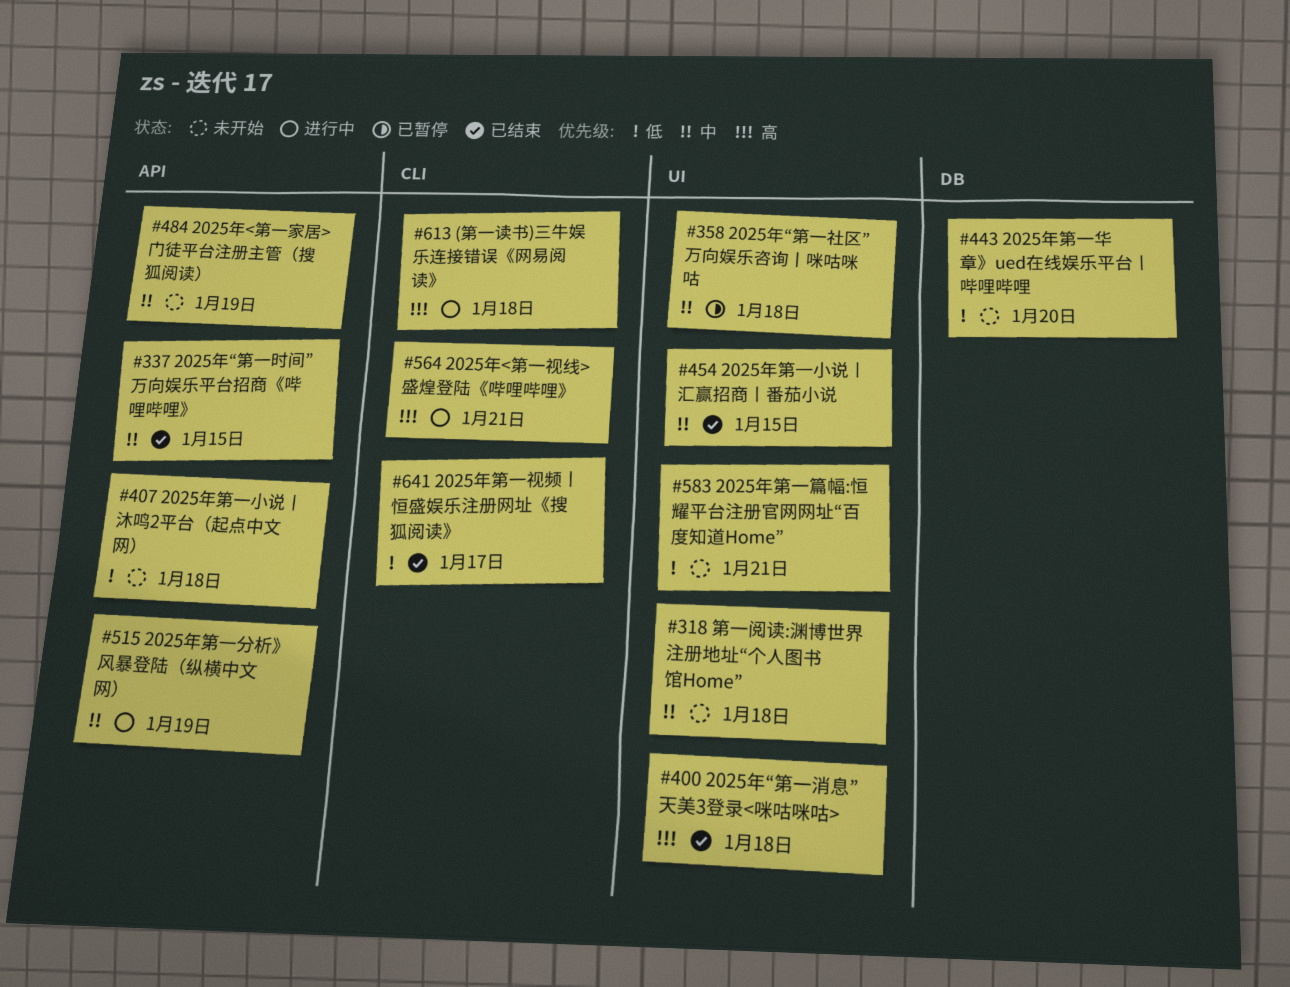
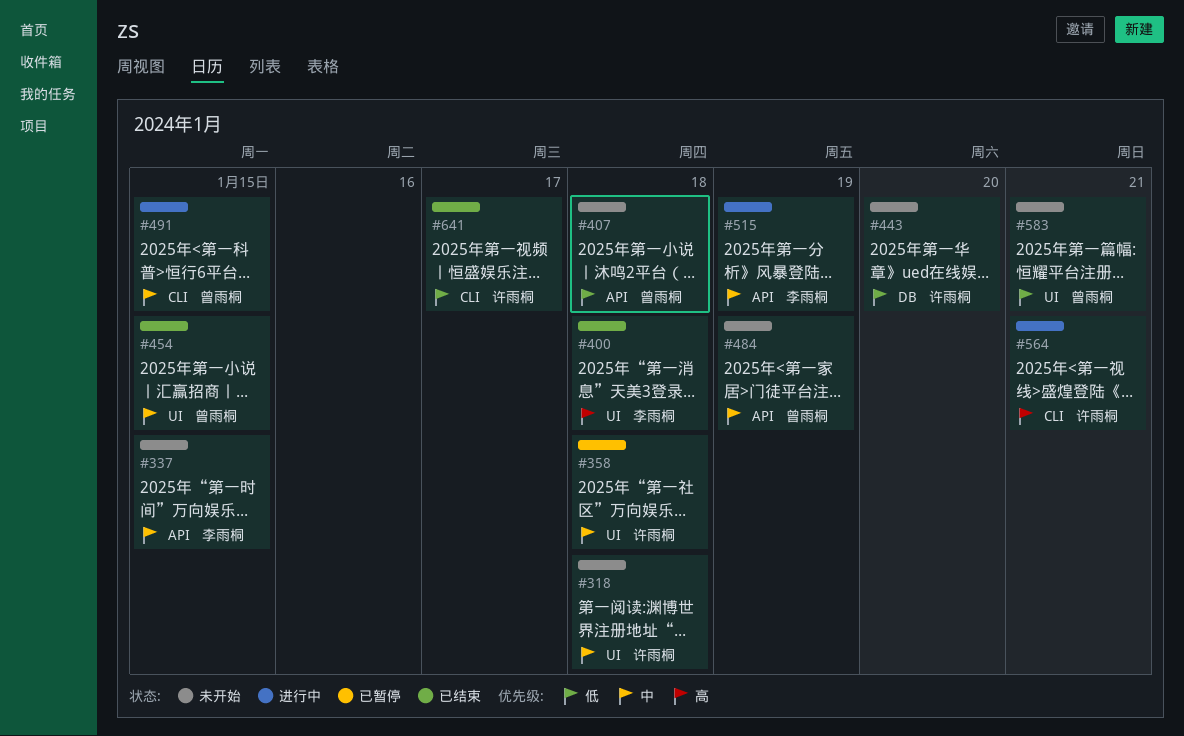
#337, status: 已结束 -> 未开始
#491: none -> present
#613: present -> none

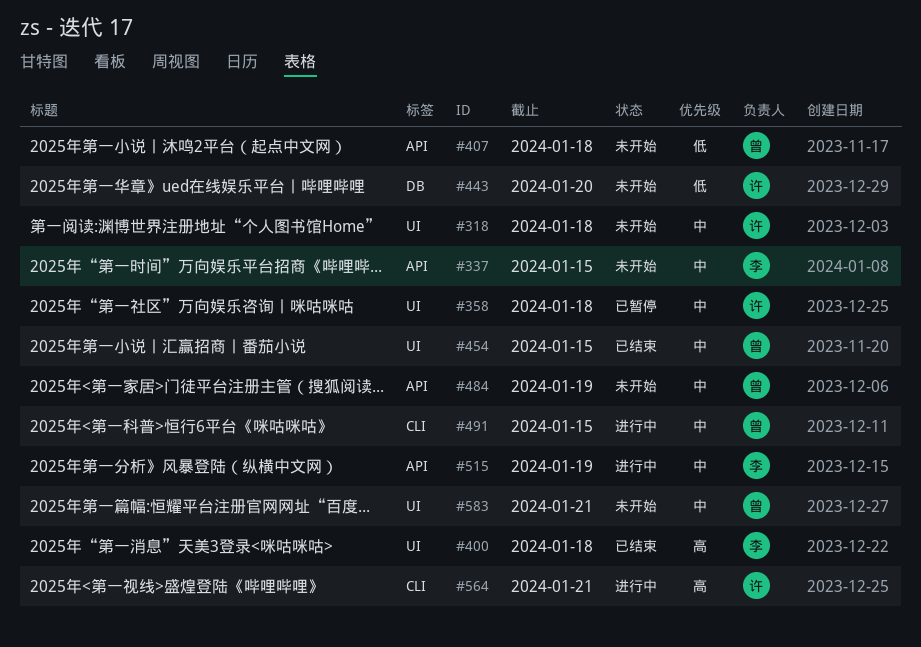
#583, priority: 低 -> 中
#641: present -> none

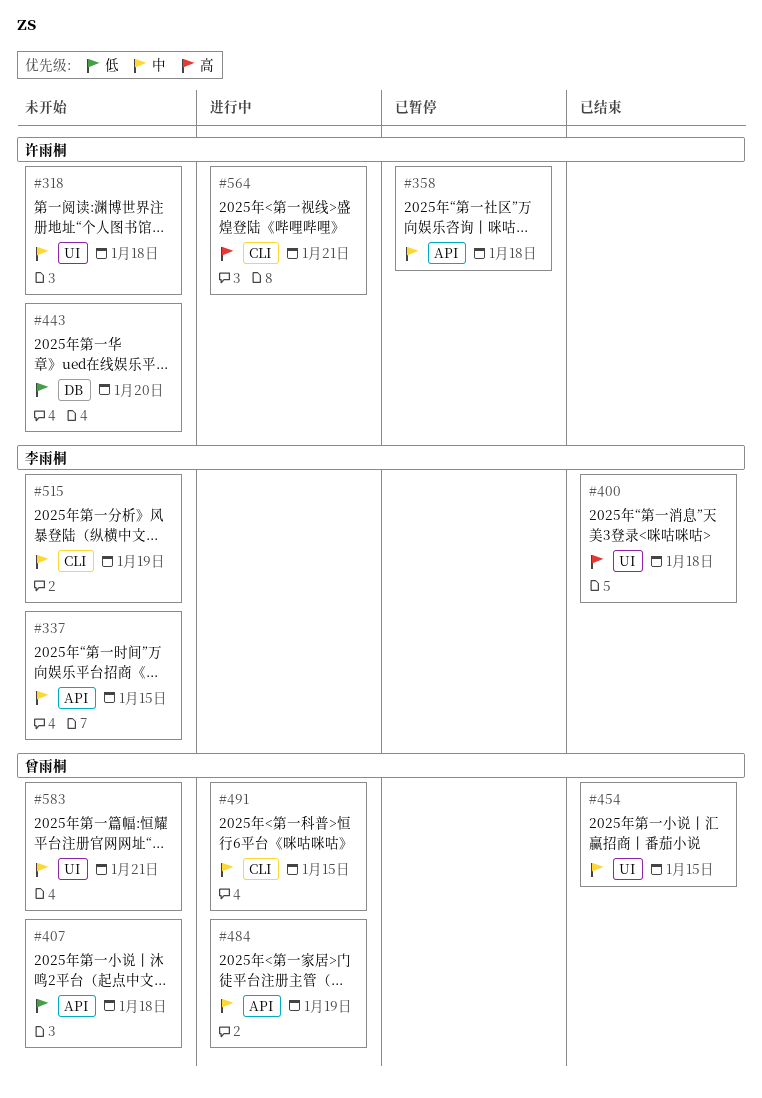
#358, label: UI -> API
#484, status: 未开始 -> 进行中
#515, status: 进行中 -> 未开始
#515, label: API -> CLI

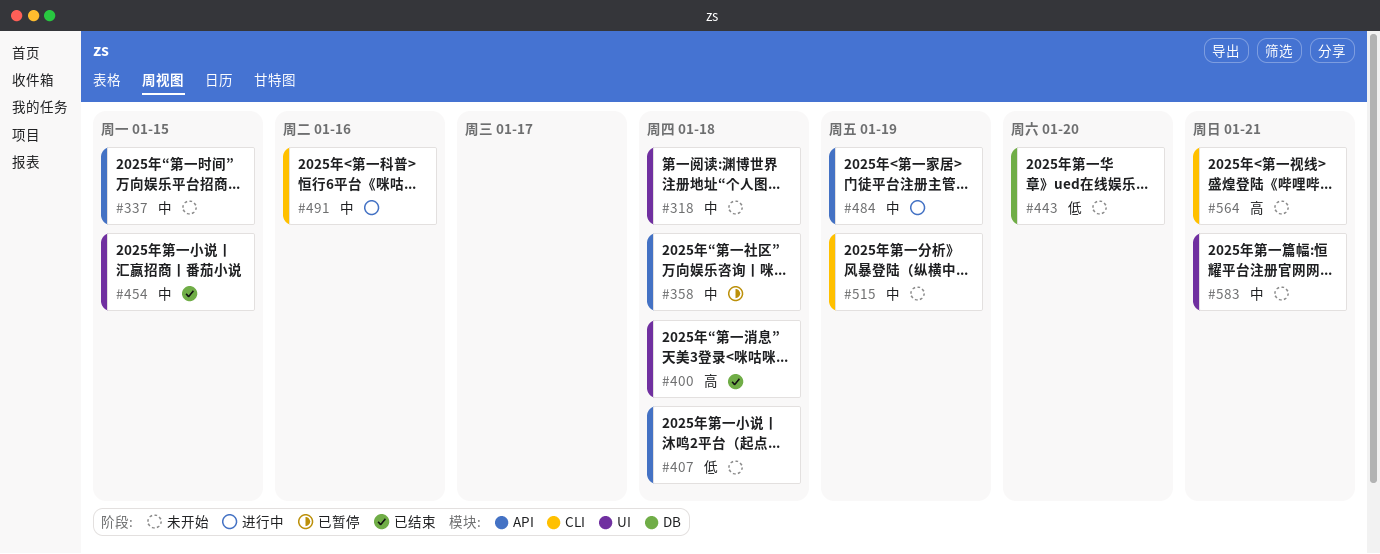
#491, due: Jan 15 -> Jan 16
#564, status: 进行中 -> 未开始

